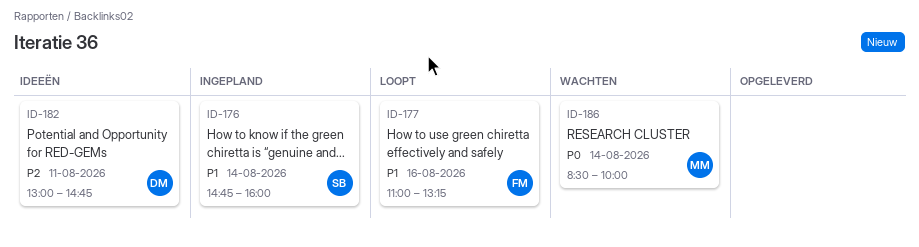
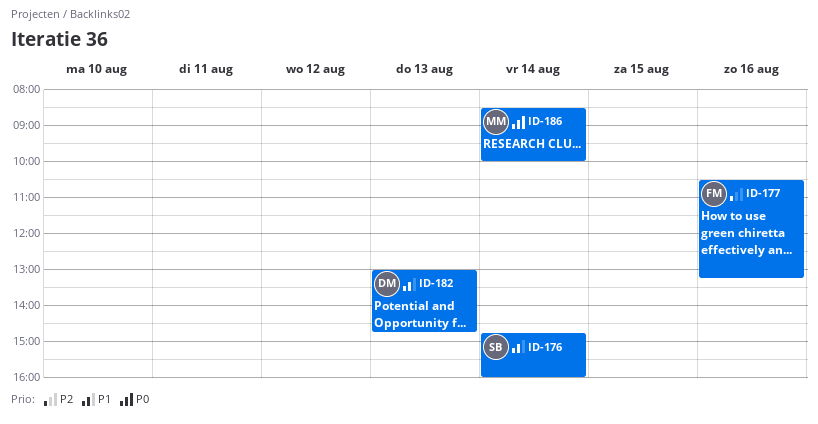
ID-177, priority: P1 -> P2
ID-177, begins: 11:00 -> 10:30
ID-182, priority: P2 -> P1
ID-182, day: Aug 11 -> Aug 13

